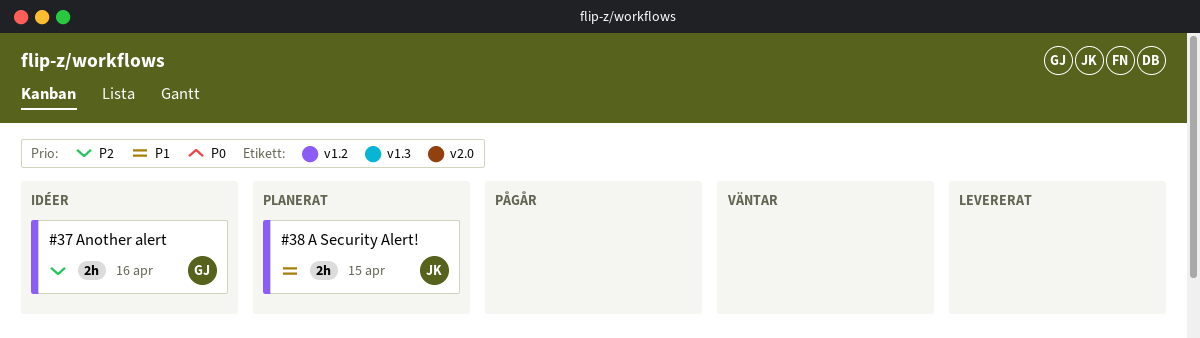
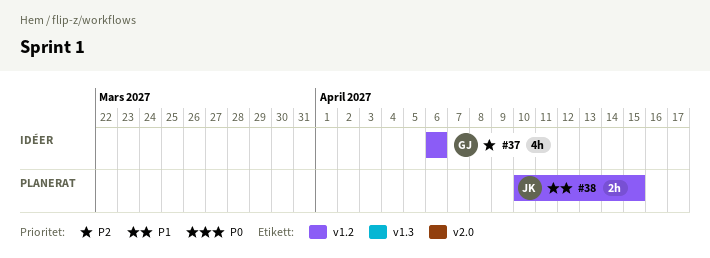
#37, estimate: 2h -> 4h
#37, due: Apr 16 -> Apr 6

